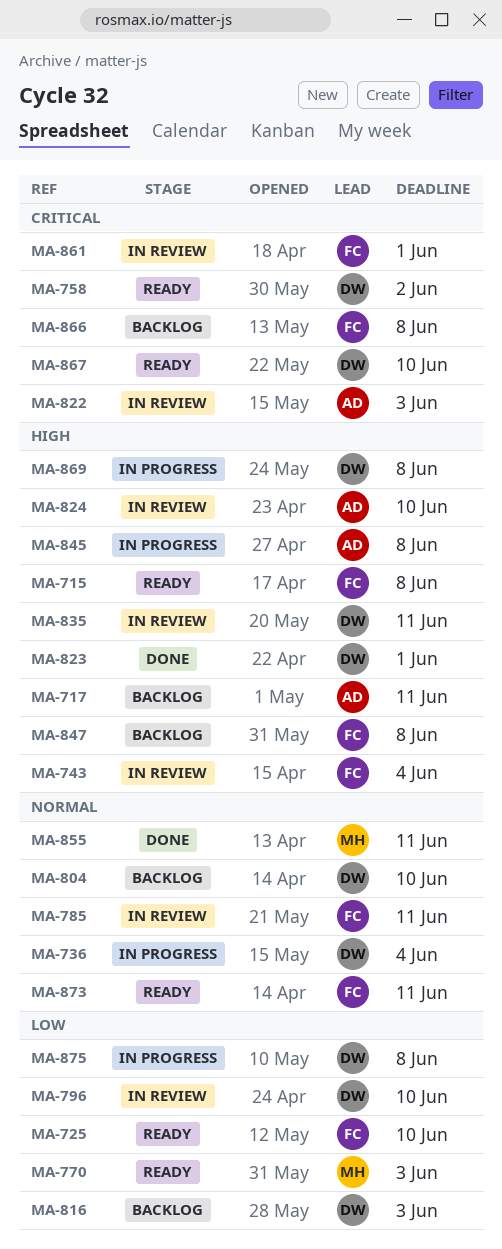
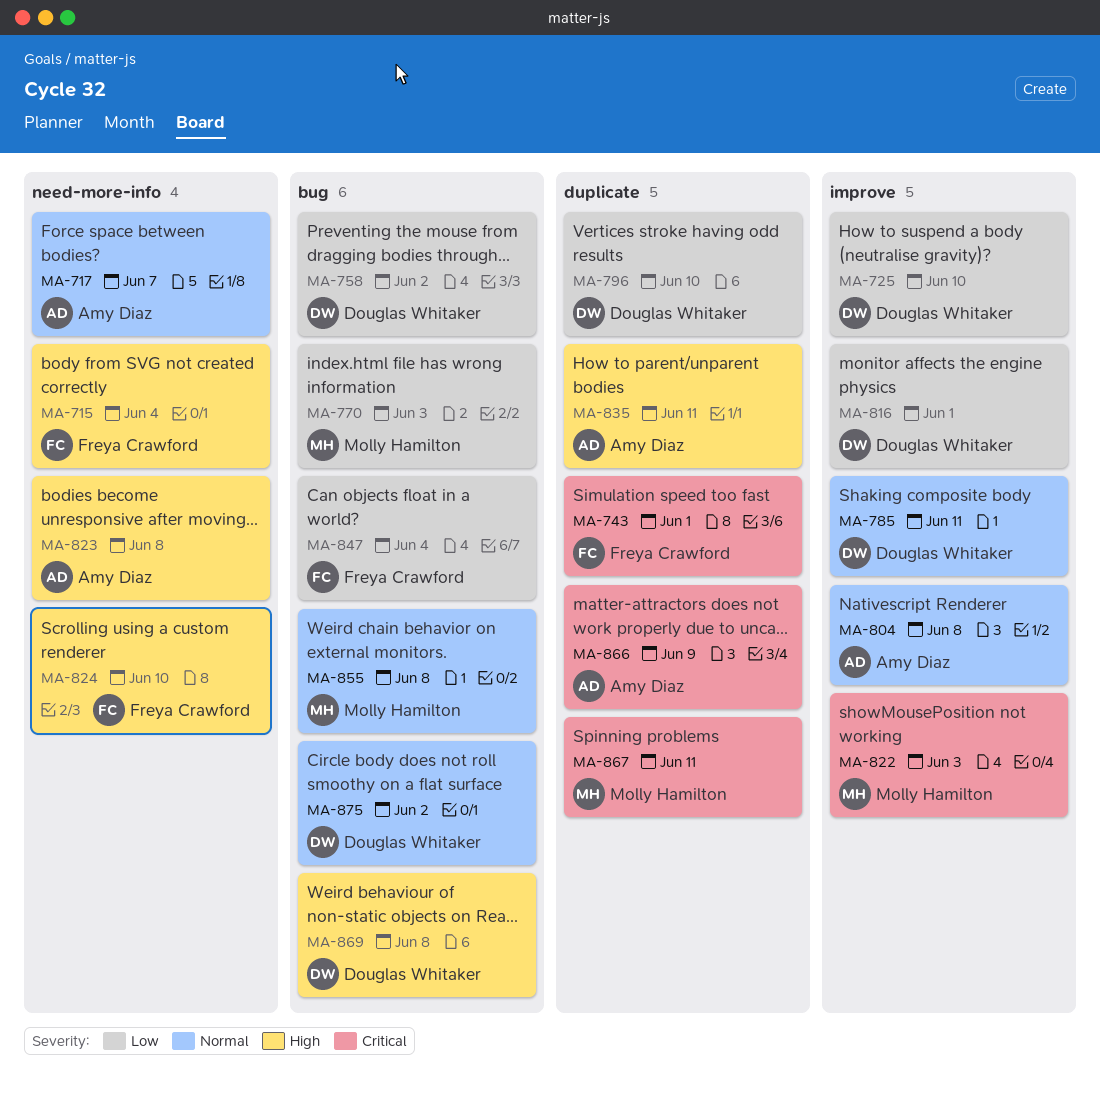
MA-715, due: Jun 8 -> Jun 4
MA-717, priority: High -> Normal
MA-717, due: Jun 11 -> Jun 7
MA-725, owner: Freya Crawford -> Douglas Whitaker
MA-736: present -> none
MA-743, priority: High -> Critical
MA-743, due: Jun 4 -> Jun 1
MA-758, priority: Critical -> Low
MA-785, owner: Freya Crawford -> Douglas Whitaker
MA-804, owner: Douglas Whitaker -> Amy Diaz
MA-804, due: Jun 10 -> Jun 8
MA-816, due: Jun 3 -> Jun 1
MA-822, owner: Amy Diaz -> Molly Hamilton
MA-823, owner: Douglas Whitaker -> Amy Diaz
MA-823, due: Jun 1 -> Jun 8
MA-824, owner: Amy Diaz -> Freya Crawford
MA-835, owner: Douglas Whitaker -> Amy Diaz
MA-845: present -> none
MA-847, priority: High -> Low
MA-847, due: Jun 8 -> Jun 4
MA-855, due: Jun 11 -> Jun 8
MA-861: present -> none
MA-866, owner: Freya Crawford -> Amy Diaz
MA-866, due: Jun 8 -> Jun 9
MA-867, owner: Douglas Whitaker -> Molly Hamilton
MA-867, due: Jun 10 -> Jun 11
MA-873: present -> none
MA-875, priority: Low -> Normal
MA-875, due: Jun 8 -> Jun 2

